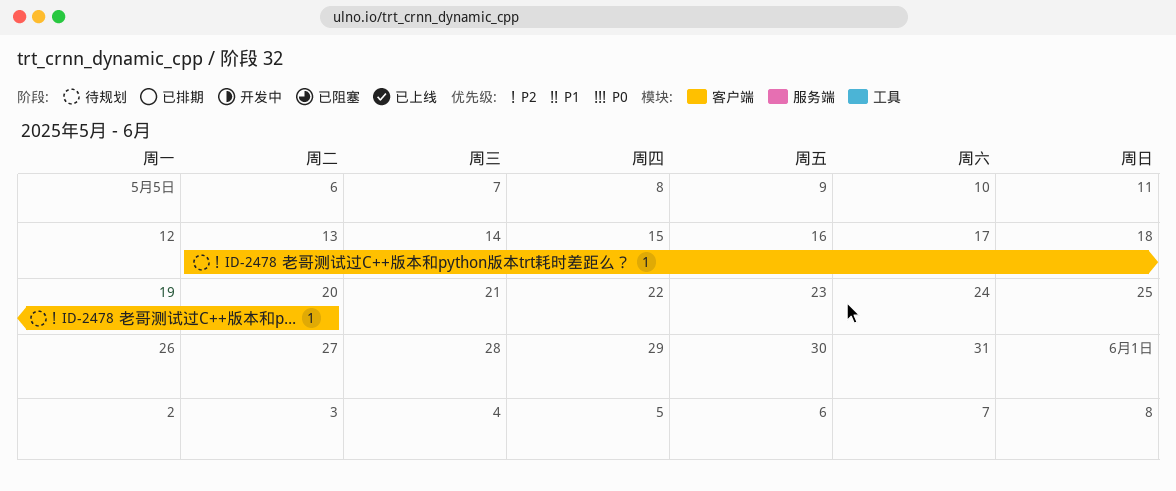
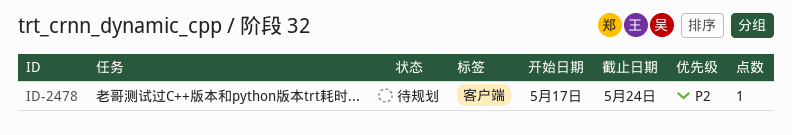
ID-2478, start: May 13 -> May 17
ID-2478, due: May 20 -> May 24

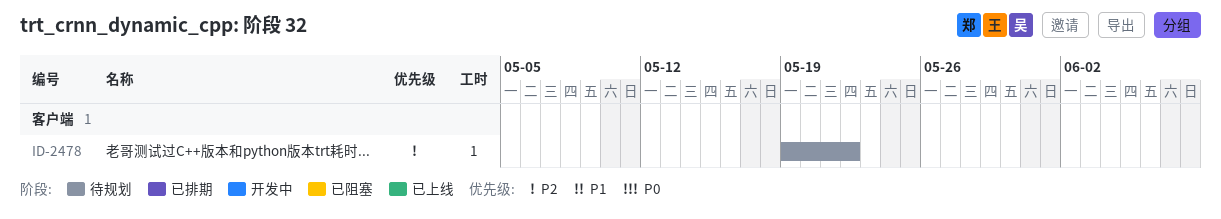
ID-2478, start: May 17 -> May 19
ID-2478, due: May 24 -> May 22

